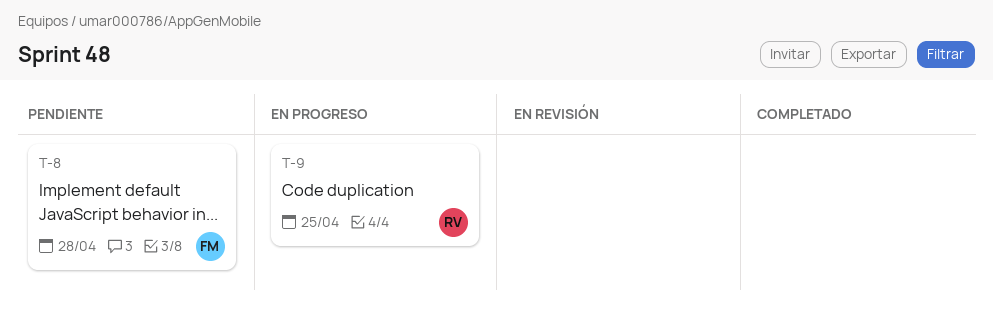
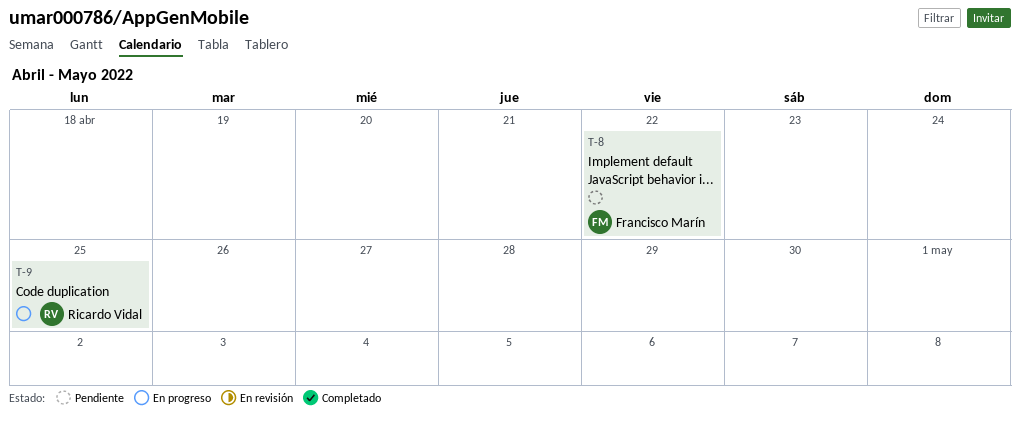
T-8, due: Apr 28 -> Apr 22

